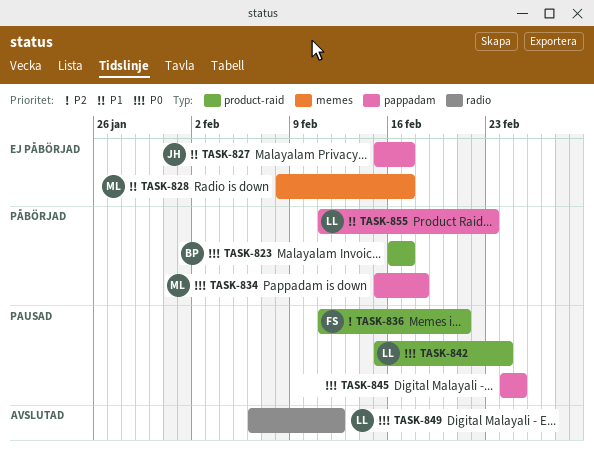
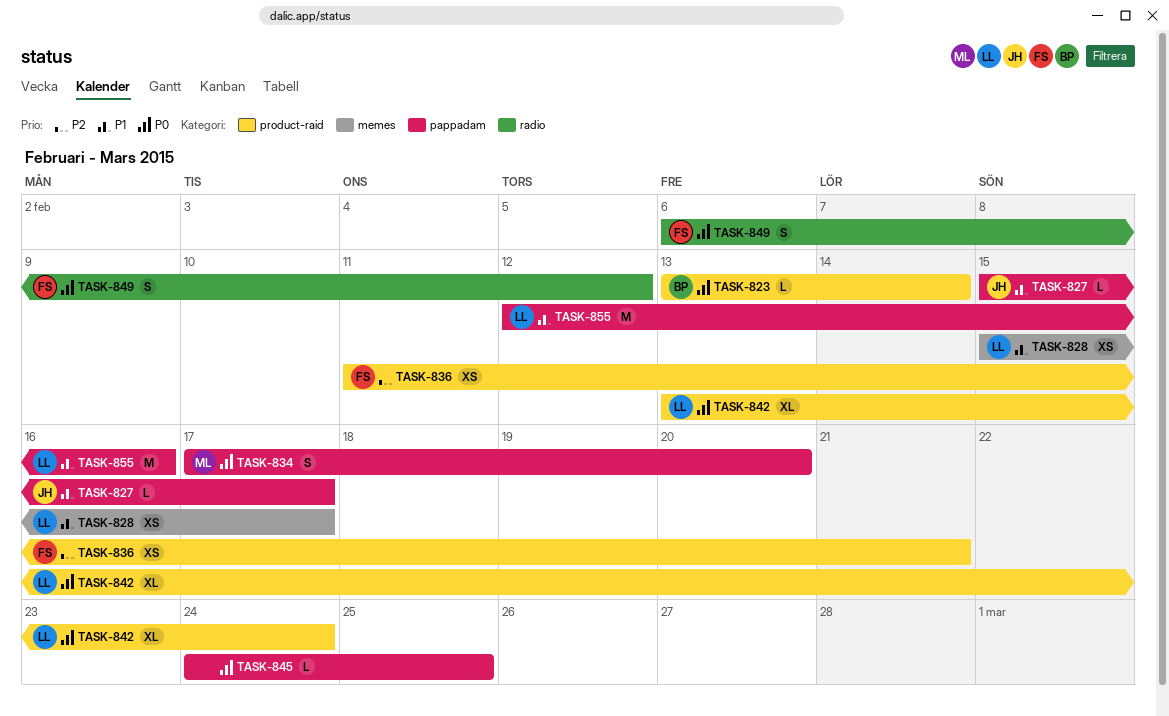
TASK-823, start: Feb 16 -> Feb 13
TASK-823, due: Feb 17 -> Feb 14
TASK-828, owner: ML -> LL
TASK-828, start: Feb 8 -> Feb 15
TASK-834, start: Feb 15 -> Feb 17
TASK-834, due: Feb 18 -> Feb 20
TASK-842, start: Feb 15 -> Feb 13
TASK-849, owner: LL -> FS
TASK-855, start: Feb 11 -> Feb 12
TASK-855, due: Feb 23 -> Feb 16

